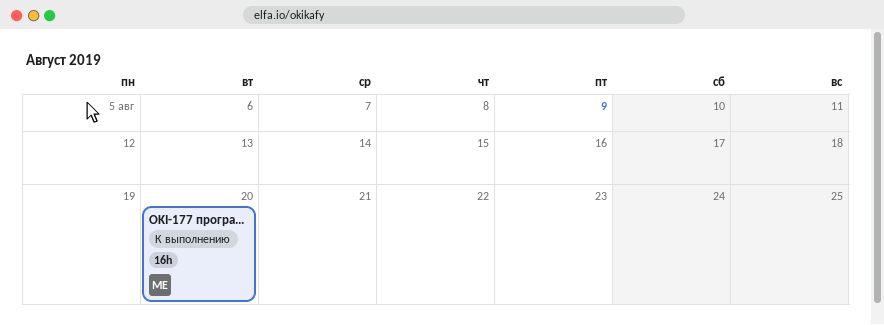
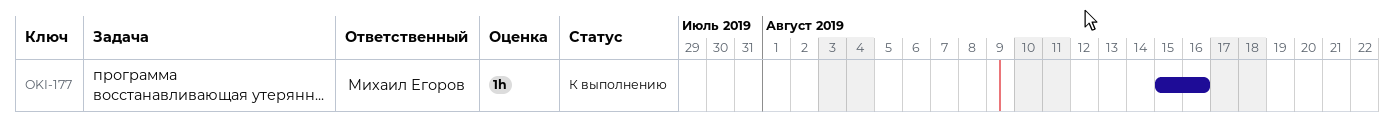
OKI-177, estimate: 16h -> 1h
OKI-177, due: Aug 20 -> Aug 16

